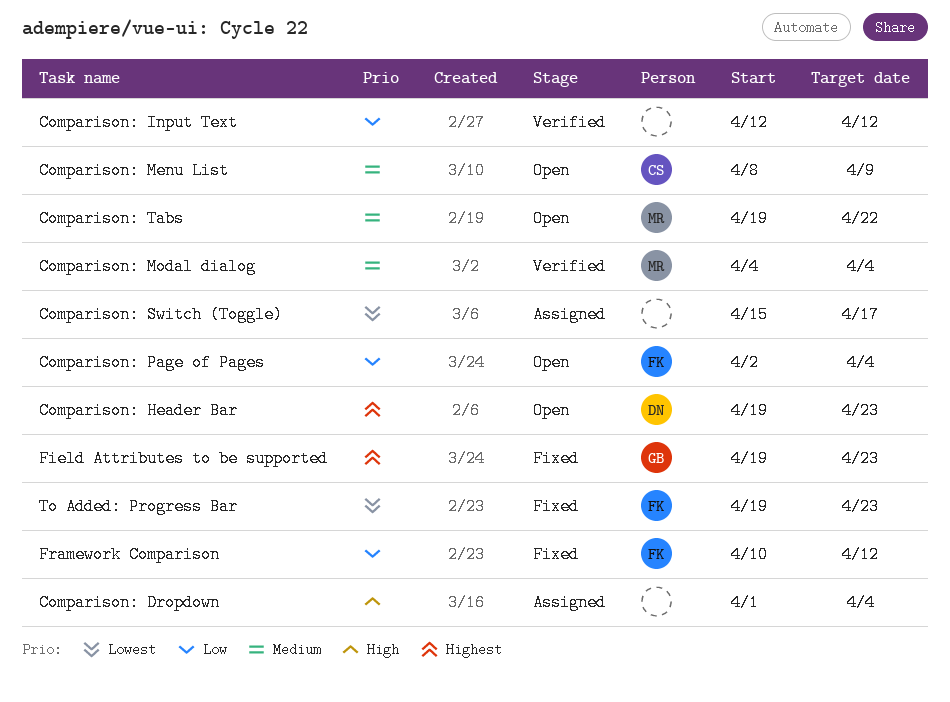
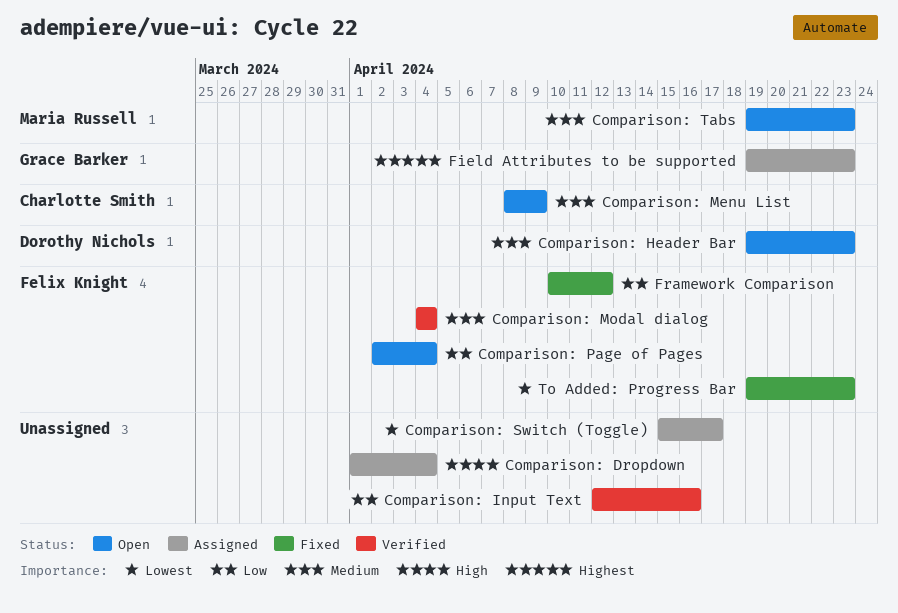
Comparison: Header Bar, priority: Highest -> Medium
Comparison: Input Text, due: Apr 12 -> Apr 16
Comparison: Modal dialog, owner: Maria Russell -> Felix Knight
Comparison: Tabs, due: Apr 22 -> Apr 23
Field Attributes to be supported, status: Fixed -> Assigned

